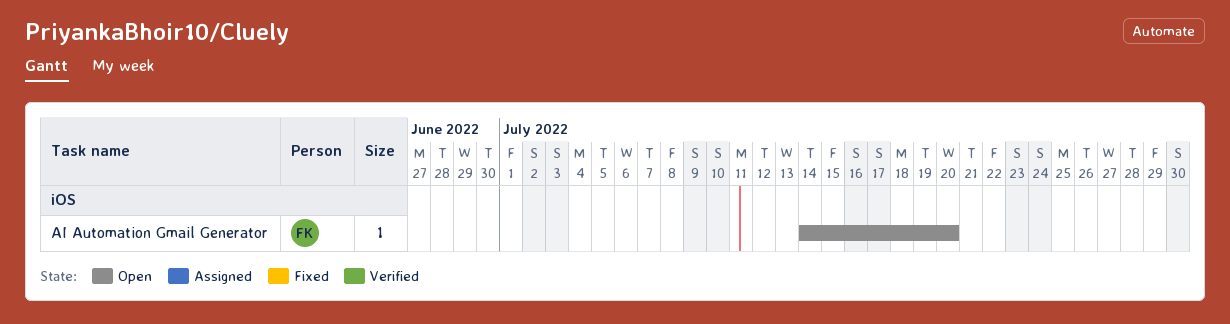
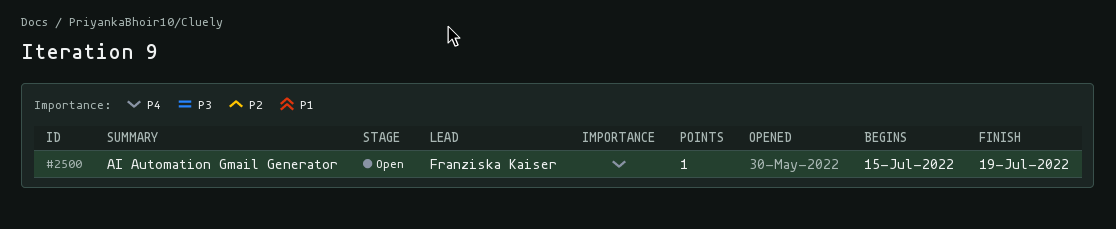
AI Automation Gmail Generator, start: Jul 14 -> Jul 15
AI Automation Gmail Generator, due: Jul 20 -> Jul 19

